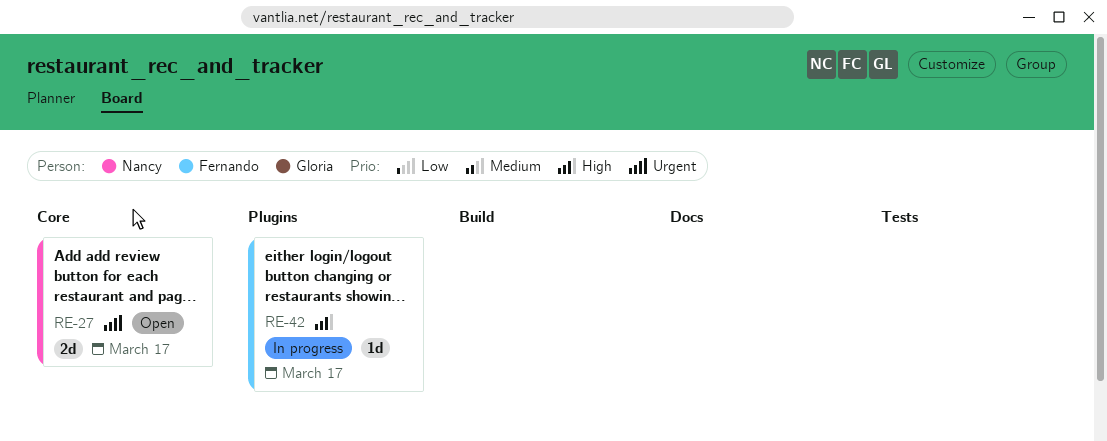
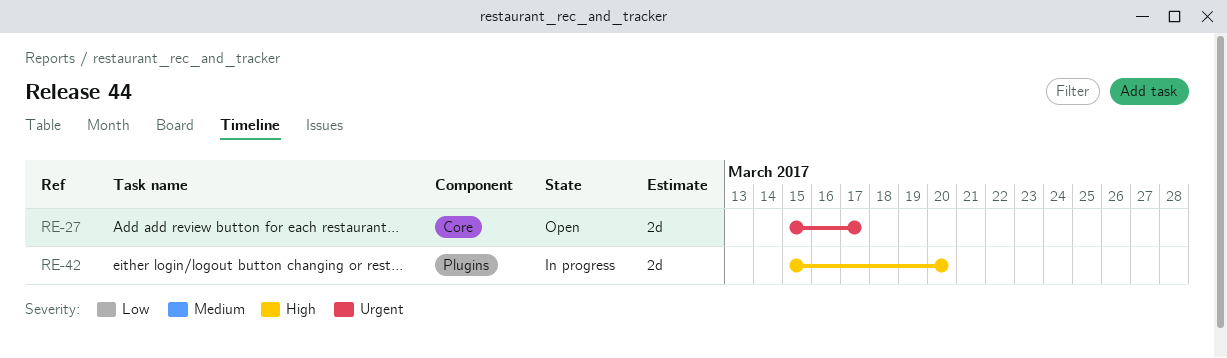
RE-42, estimate: 1d -> 2d
RE-42, due: Mar 17 -> Mar 20

